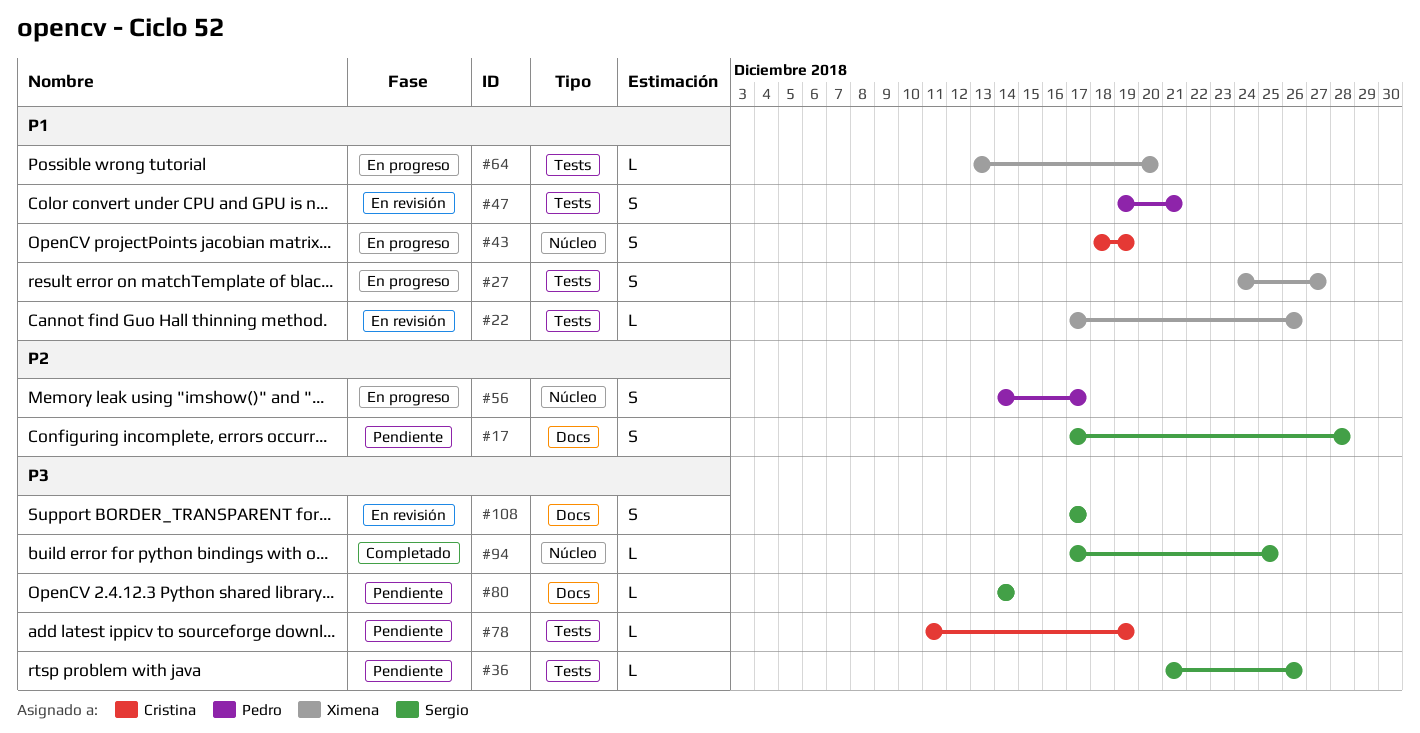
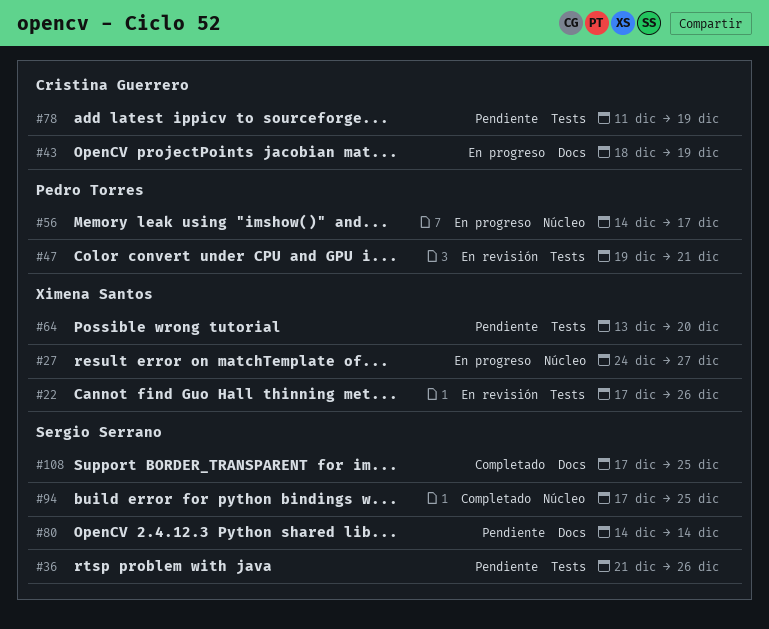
#17: present -> none
#27, label: Tests -> Núcleo
#43, label: Núcleo -> Docs
#64, status: En progreso -> Pendiente
#108, status: En revisión -> Completado
#108, due: Dec 17 -> Dec 25

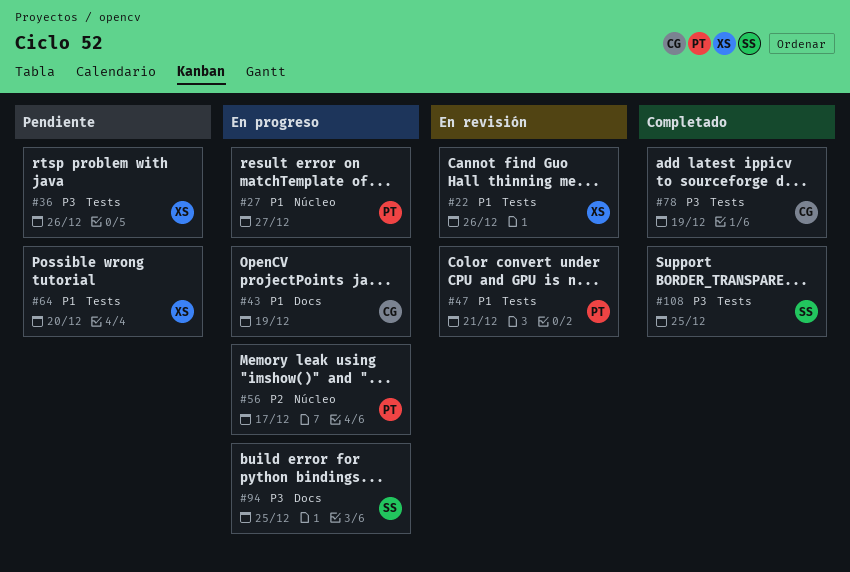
#27, owner: Ximena Santos -> Pedro Torres
#36, owner: Sergio Serrano -> Ximena Santos
#78, status: Pendiente -> Completado
#80: present -> none
#94, status: Completado -> En progreso
#94, label: Núcleo -> Docs
#108, label: Docs -> Tests

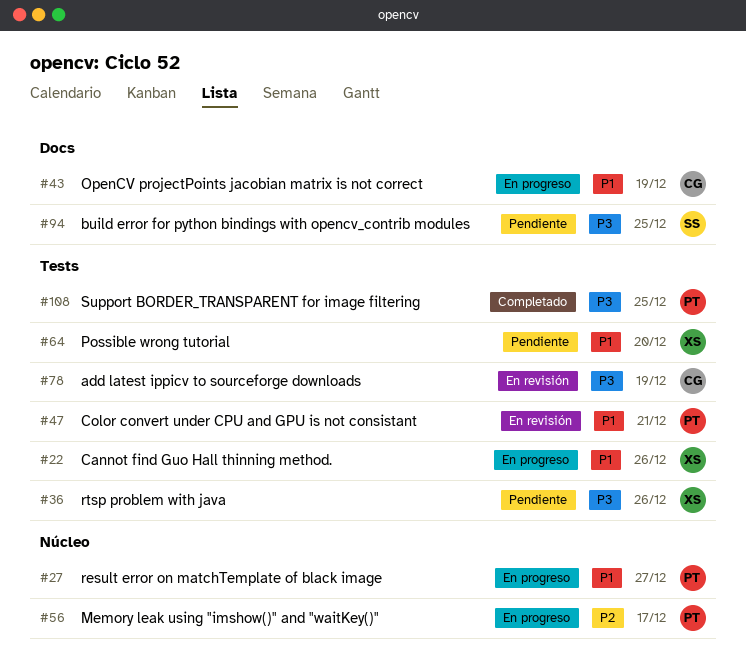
#22, status: En revisión -> En progreso
#78, status: Completado -> En revisión
#94, status: En progreso -> Pendiente
#108, owner: SS -> PT

